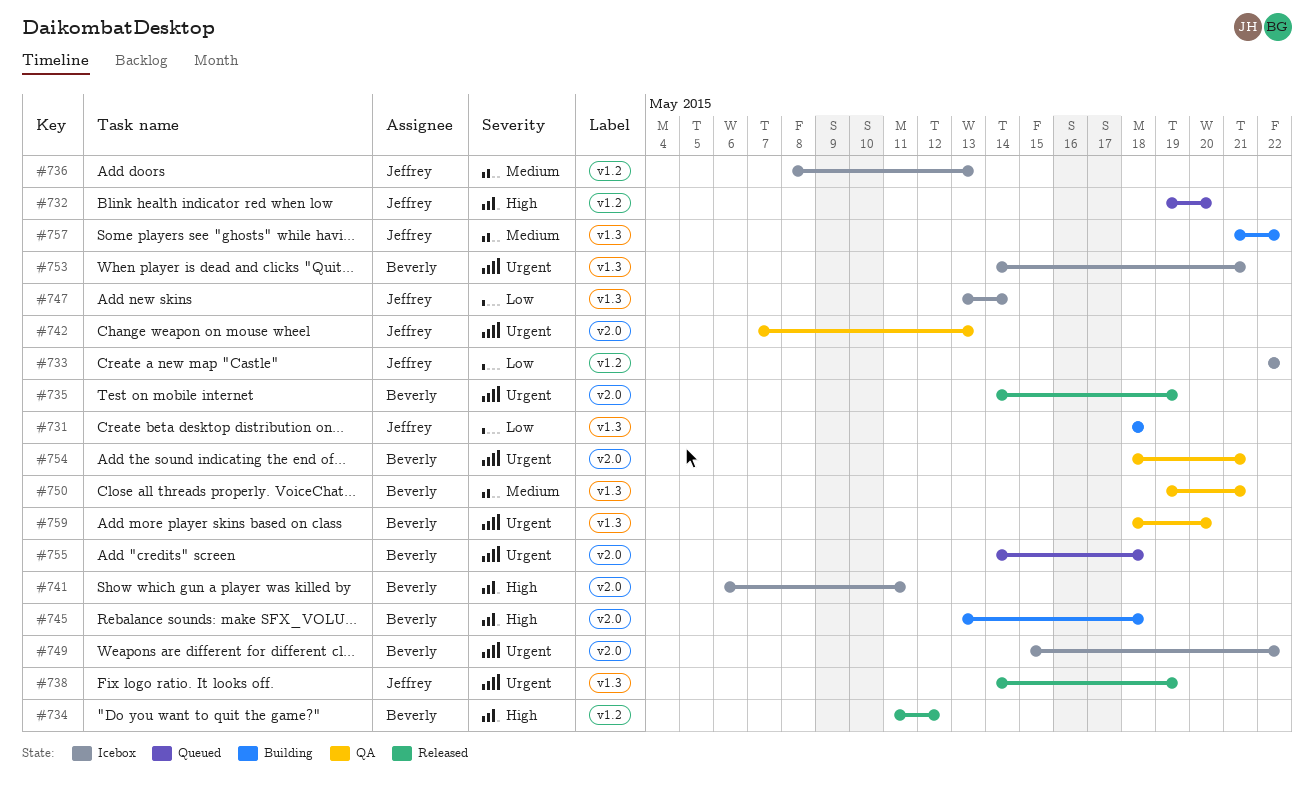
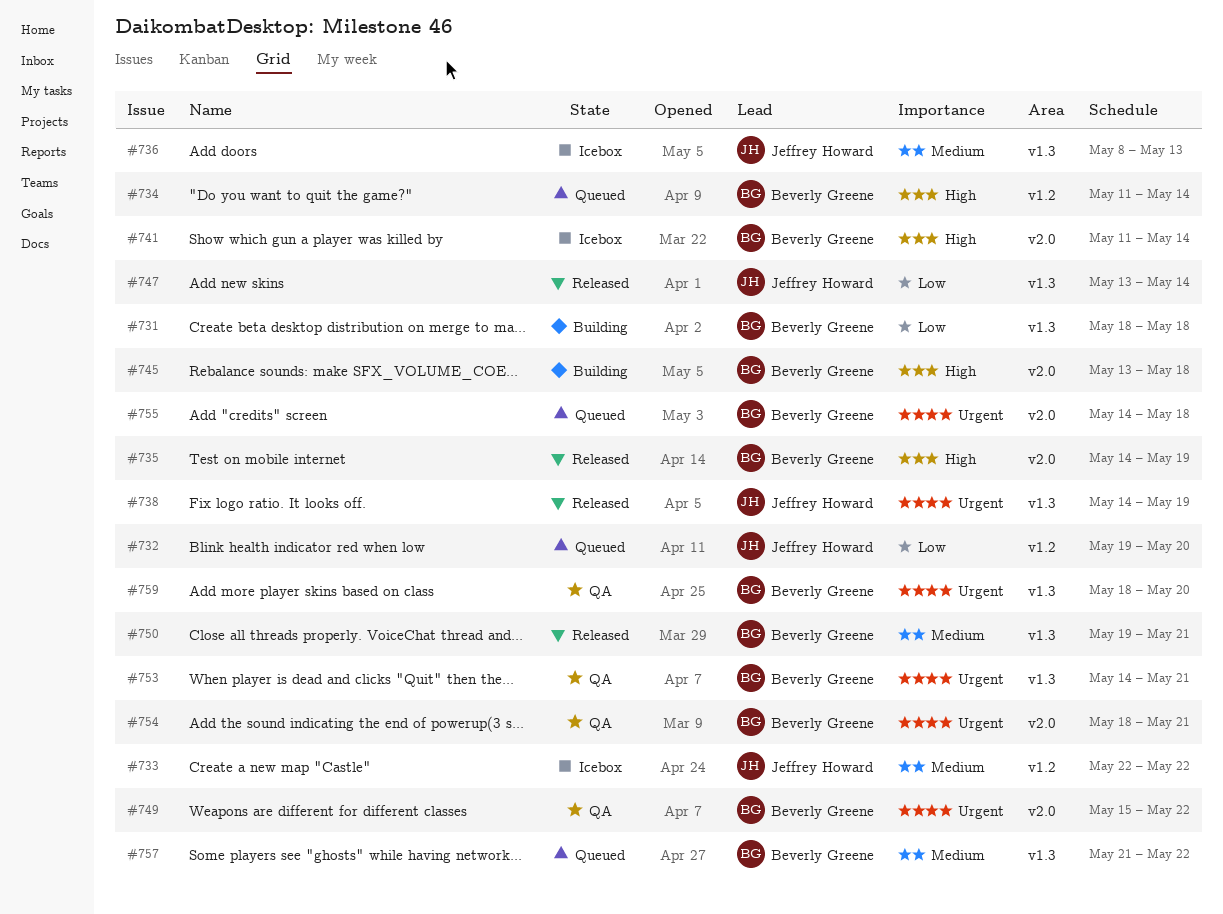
#731, owner: Jeffrey Howard -> Beverly Greene
#732, priority: High -> Low
#733, priority: Low -> Medium
#734, status: Released -> Queued
#734, due: May 12 -> May 14
#735, priority: Urgent -> High
#736, label: v1.2 -> v1.3
#741, start: May 6 -> May 11
#741, due: May 11 -> May 14
#742: present -> none
#747, status: Icebox -> Released
#749, status: Icebox -> QA
#750, status: QA -> Released
#753, status: Icebox -> QA
#757, status: Building -> Queued
#757, owner: Jeffrey Howard -> Beverly Greene

